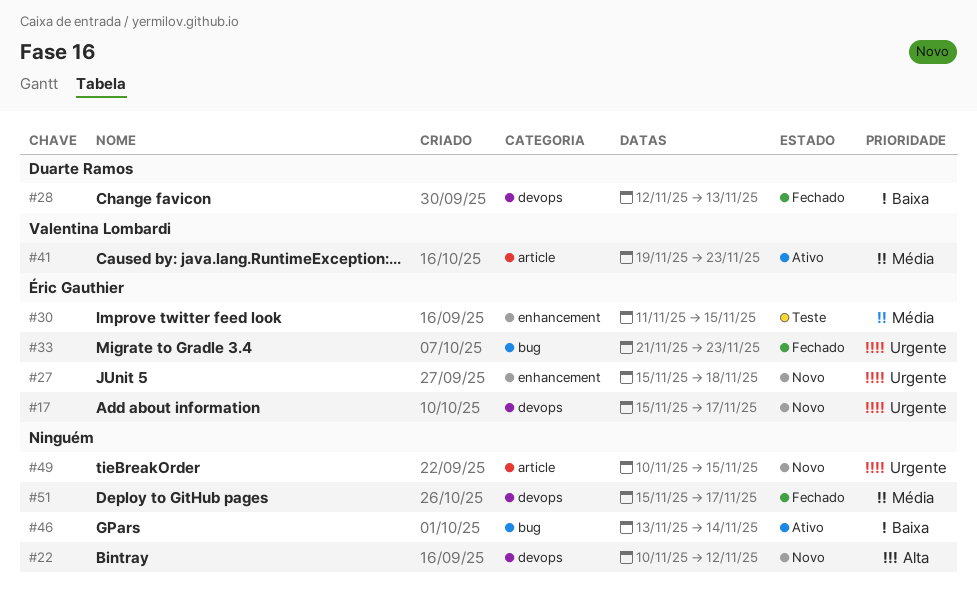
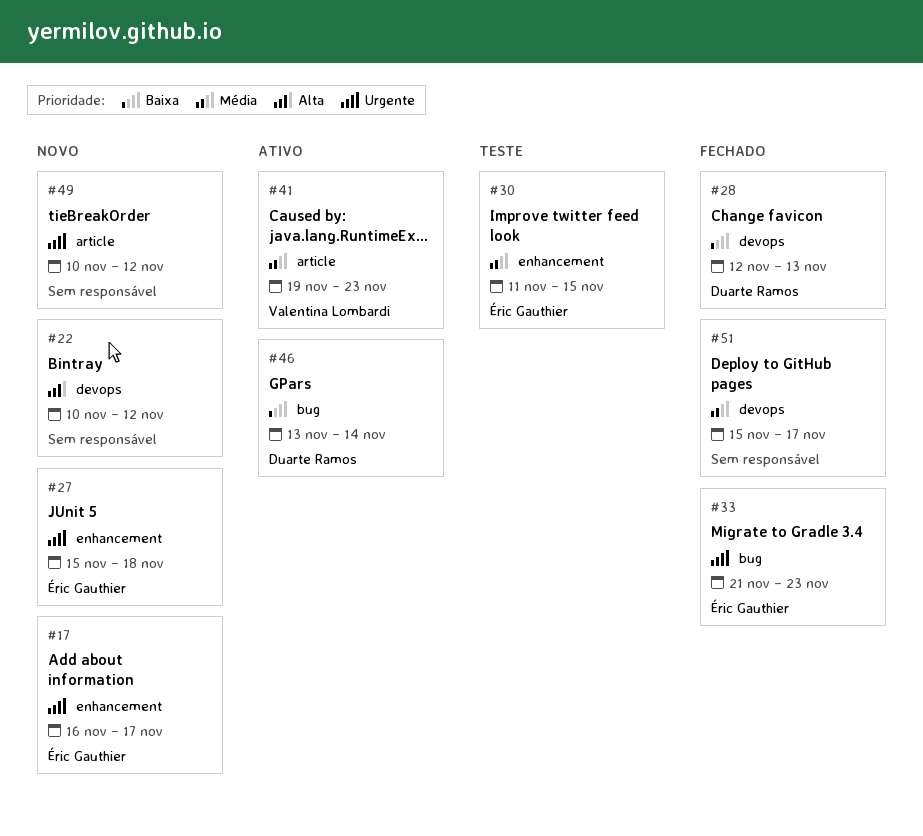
#17, label: devops -> enhancement
#17, start: Nov 15 -> Nov 16
#46, owner: none -> Duarte Ramos
#49, due: Nov 15 -> Nov 12

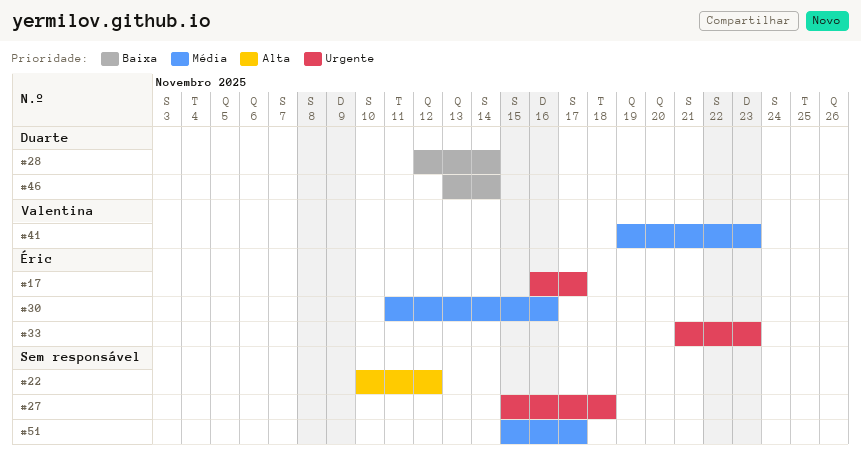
#27, owner: Éric Gauthier -> none
#28, due: Nov 13 -> Nov 14
#30, due: Nov 15 -> Nov 16
#49: present -> none

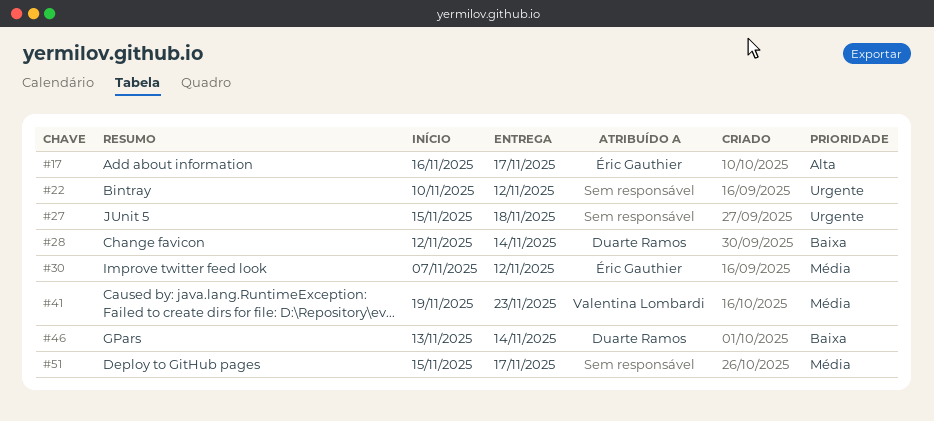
#17, priority: Urgente -> Alta
#22, priority: Alta -> Urgente
#30, start: Nov 11 -> Nov 7
#30, due: Nov 16 -> Nov 12
#33: present -> none

